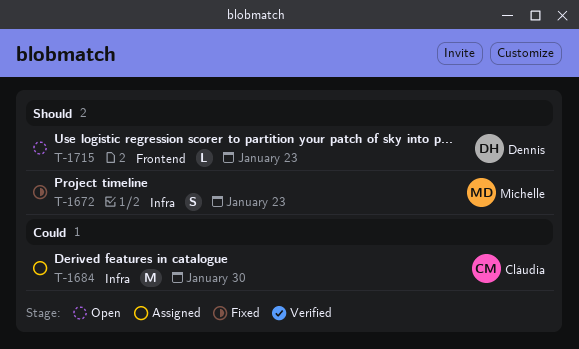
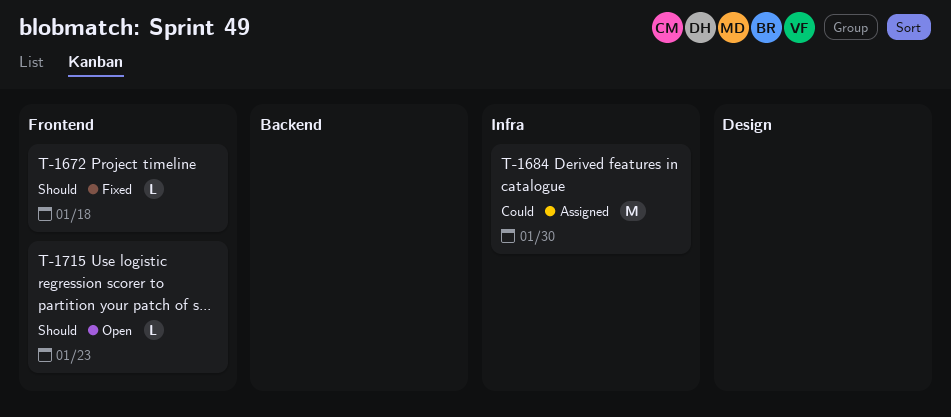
T-1672, label: Infra -> Frontend
T-1672, estimate: S -> L
T-1672, due: Jan 23 -> Jan 18

